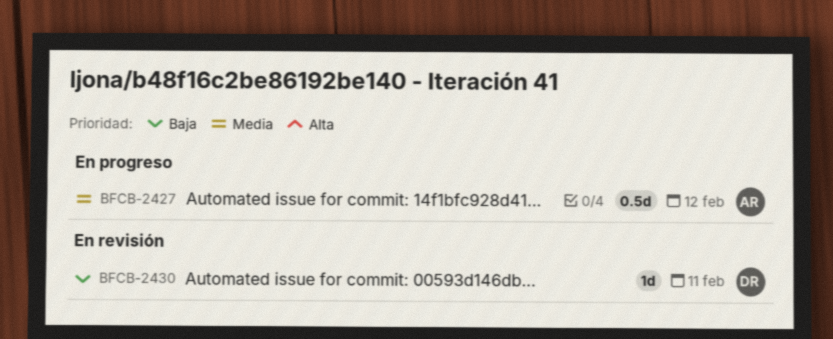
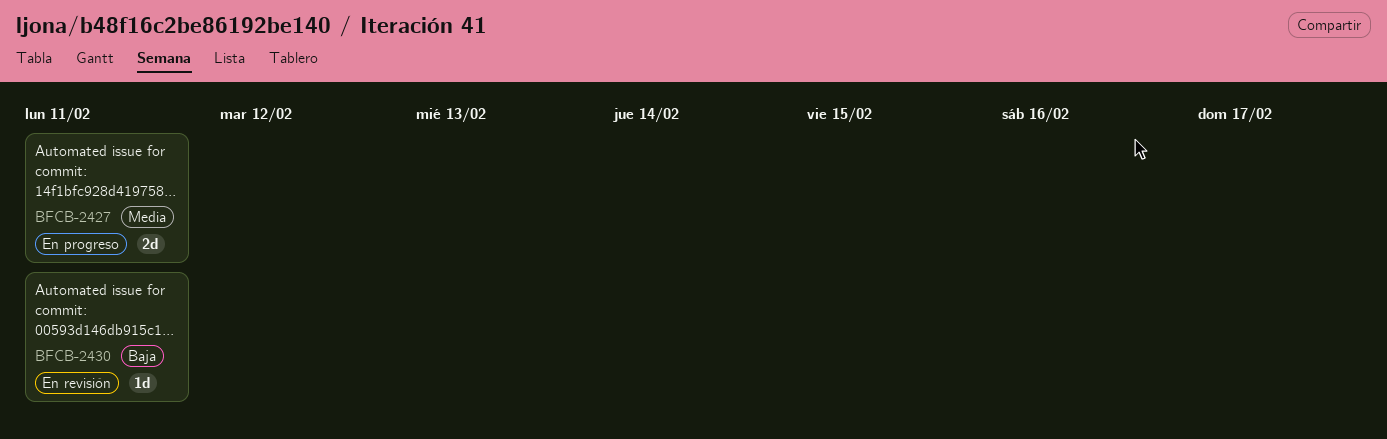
BFCB-2427, estimate: 0.5d -> 2d
BFCB-2427, due: Feb 12 -> Feb 11

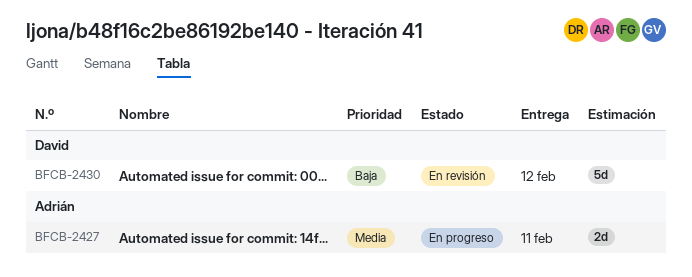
BFCB-2430, estimate: 1d -> 5d
BFCB-2430, due: Feb 11 -> Feb 12

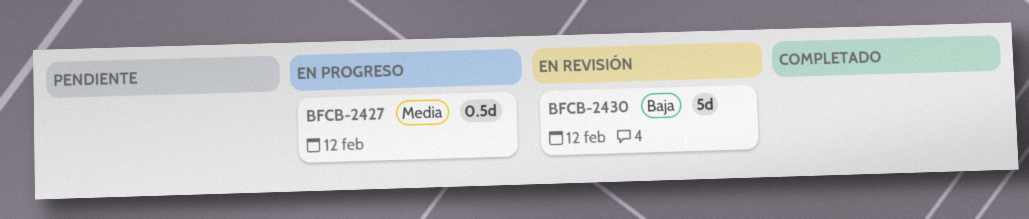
BFCB-2427, estimate: 2d -> 0.5d
BFCB-2427, due: Feb 11 -> Feb 12

